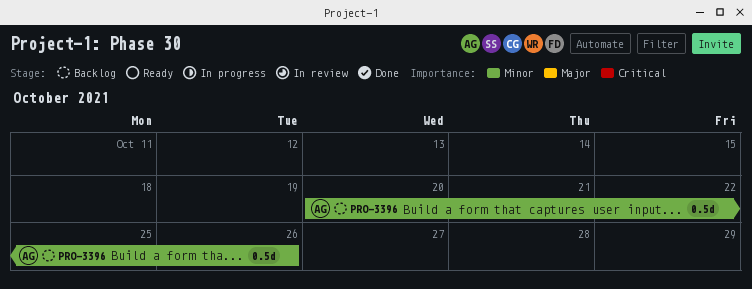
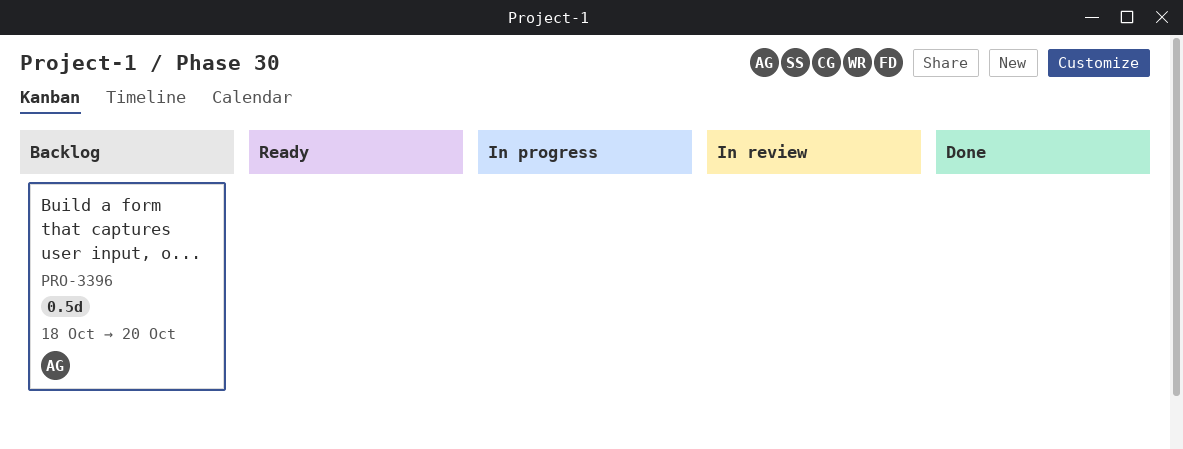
PRO-3396, start: Oct 20 -> Oct 18
PRO-3396, due: Oct 26 -> Oct 20

